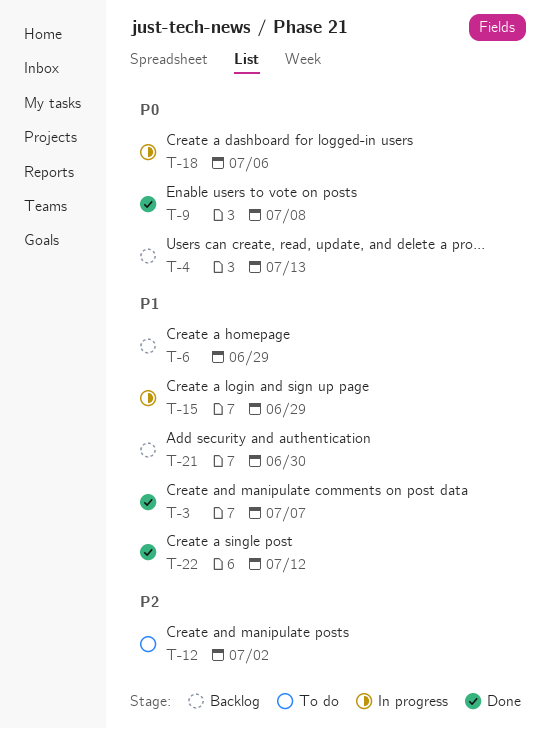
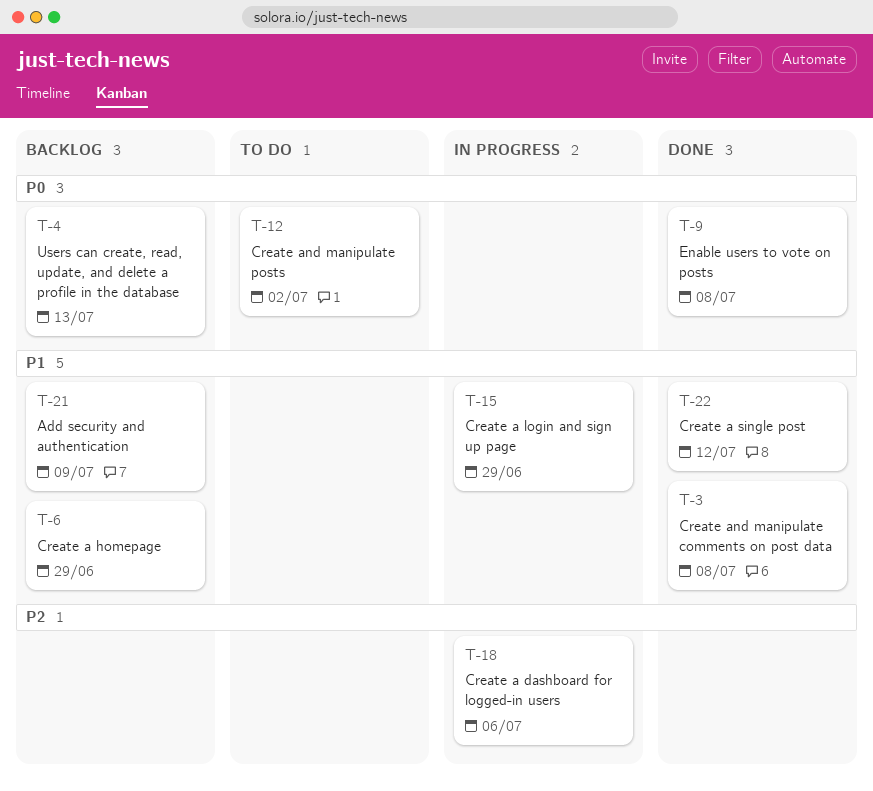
T-3, due: Jul 7 -> Jul 8
T-12, priority: P2 -> P0
T-18, priority: P0 -> P2
T-21, due: Jun 30 -> Jul 9

